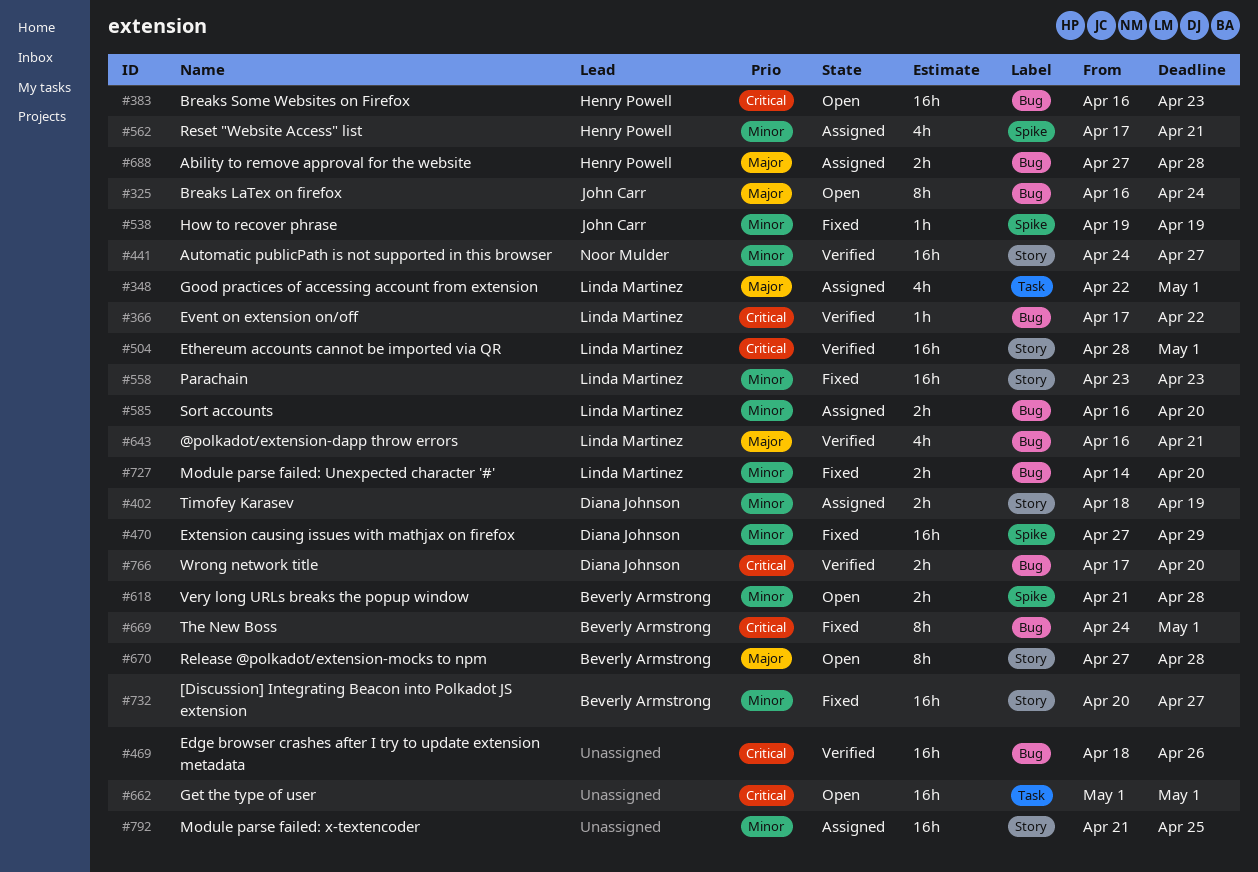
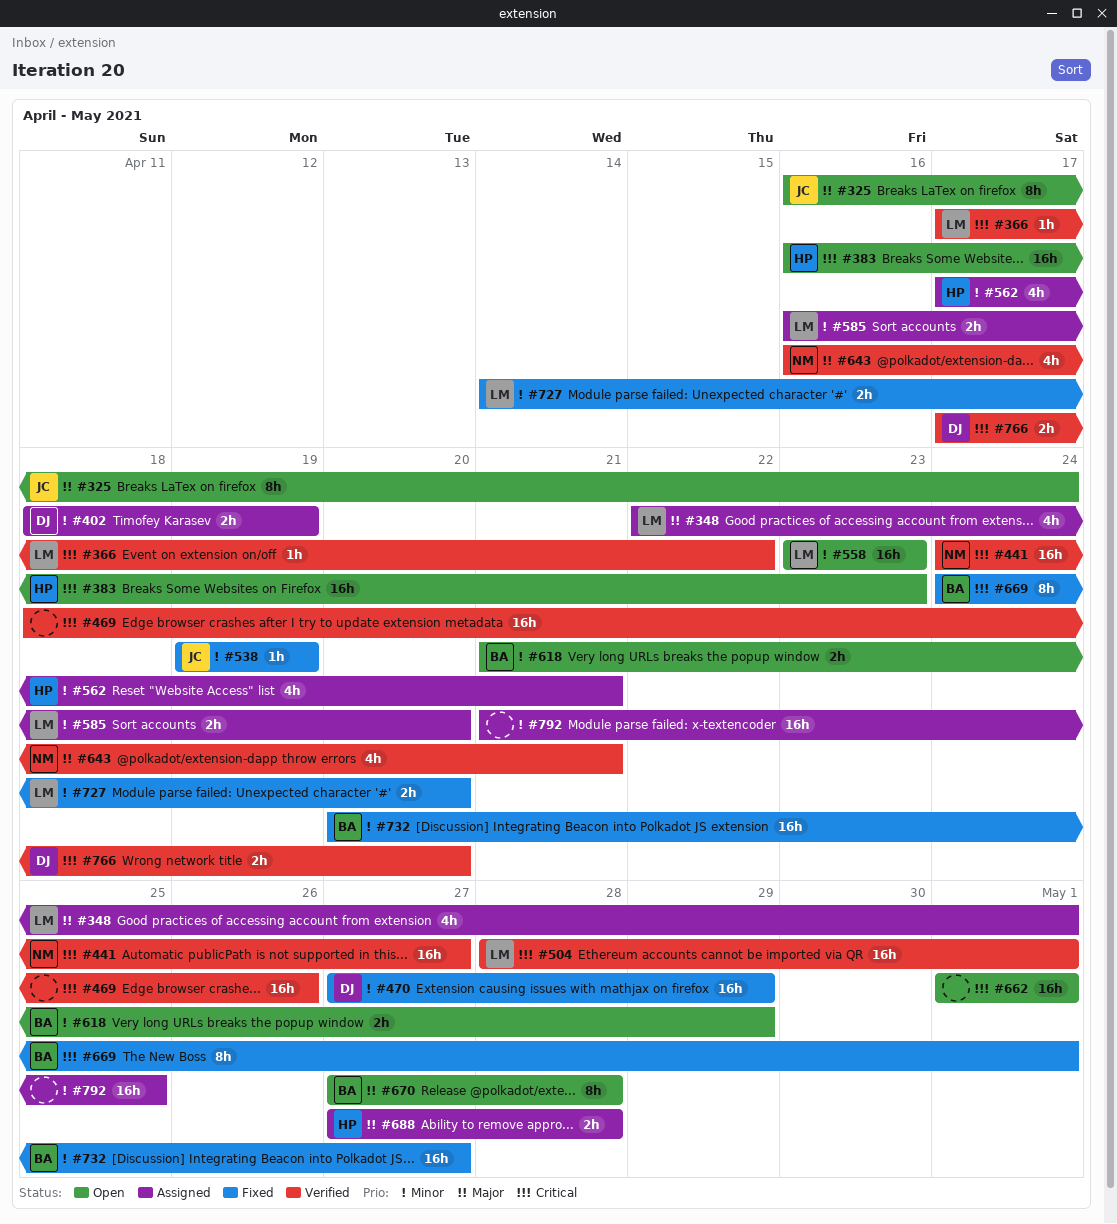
#441, priority: Minor -> Critical
#558, status: Fixed -> Open
#618, due: Apr 28 -> Apr 29
#643, owner: Linda Martinez -> Noor Mulder

